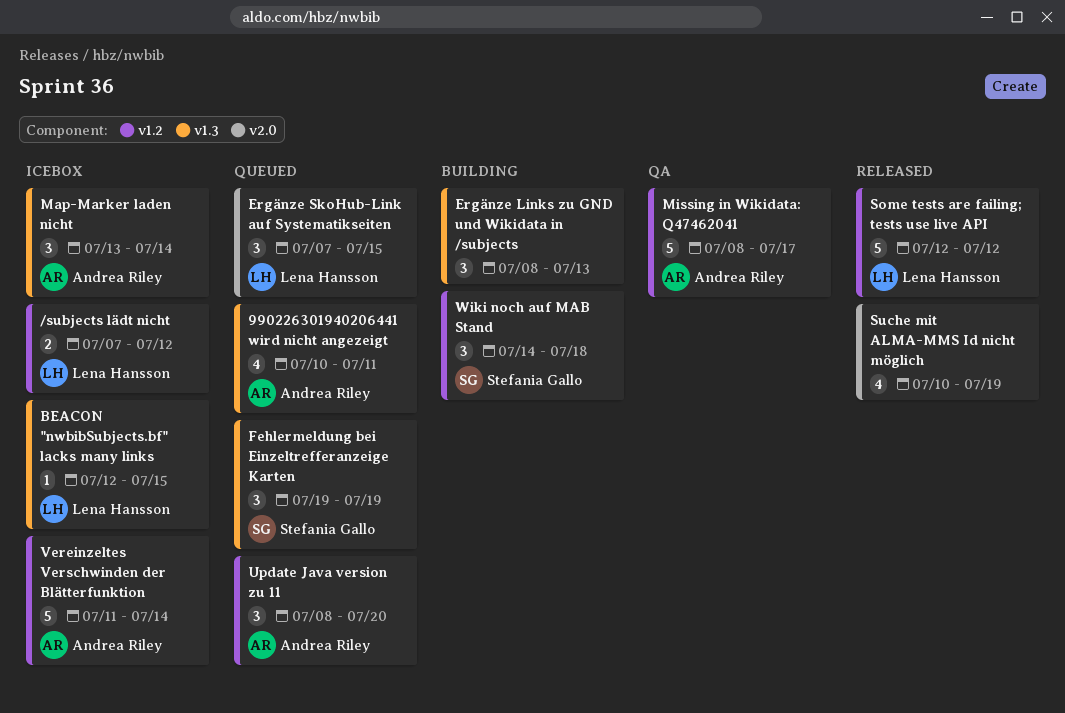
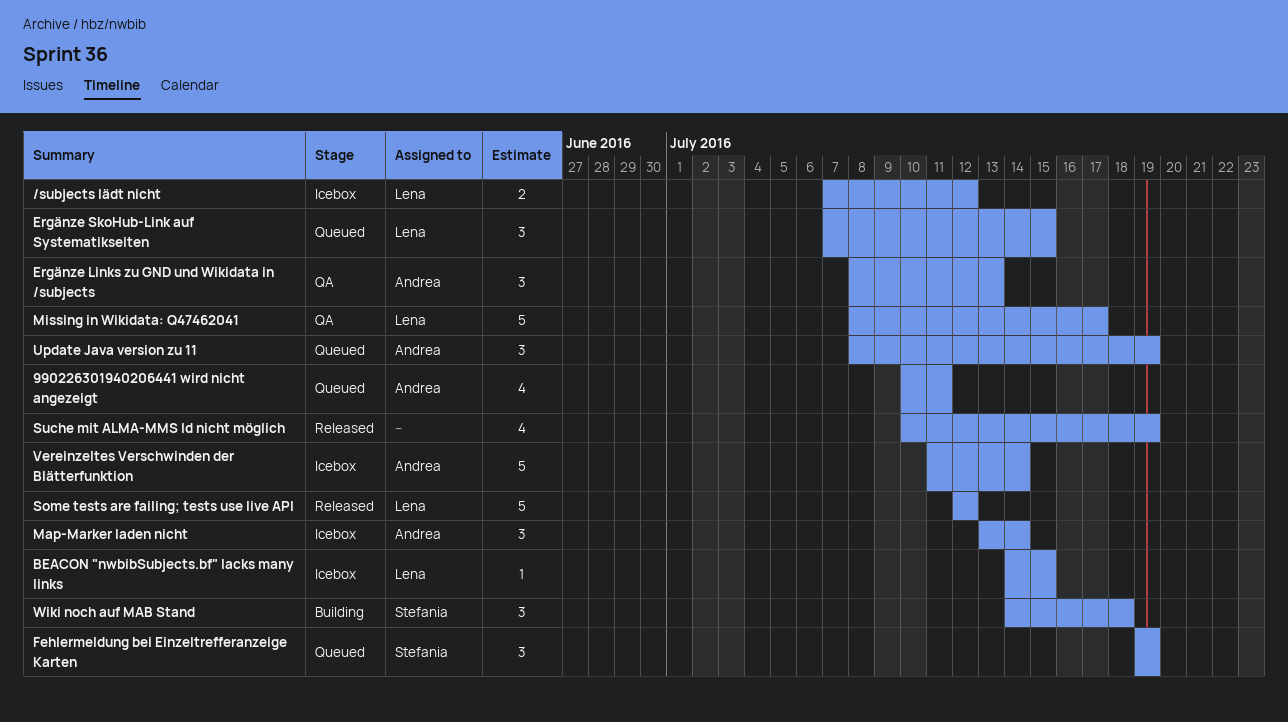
BEACON "nwbibSubjects.bf" lacks many links, start: Jul 12 -> Jul 14
Ergänze Links zu GND und Wikidata in /subjects, status: Building -> QA
Ergänze Links zu GND und Wikidata in /subjects, owner: none -> Andrea Riley
Missing in Wikidata: Q47462041, owner: Andrea Riley -> Lena Hansson
Update Java version zu 11, due: Jul 20 -> Jul 19

